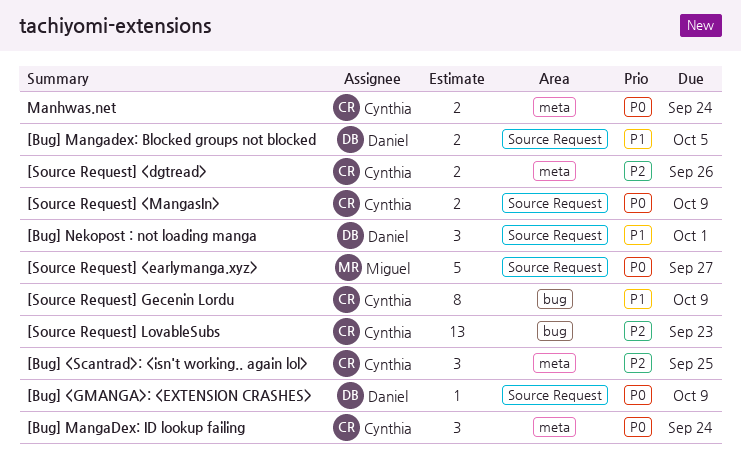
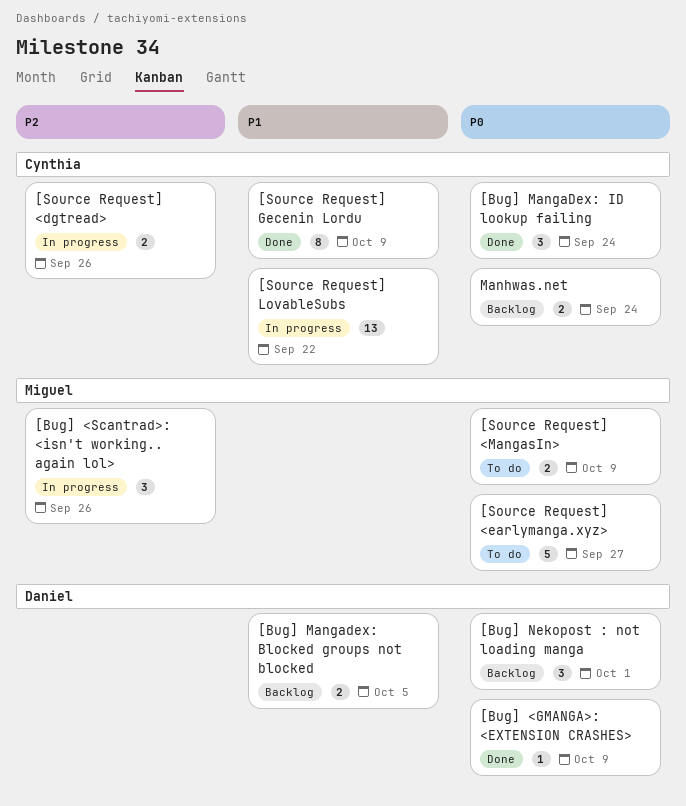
[Bug] <Scantrad>: <isn't working.. again lol>, owner: Cynthia -> Miguel
[Bug] <Scantrad>: <isn't working.. again lol>, due: Sep 25 -> Sep 26
[Bug] Nekopost : not loading manga, priority: P1 -> P0
[Source Request] <MangasIn>, owner: Cynthia -> Miguel
[Source Request] LovableSubs, priority: P2 -> P1
[Source Request] LovableSubs, due: Sep 23 -> Sep 22

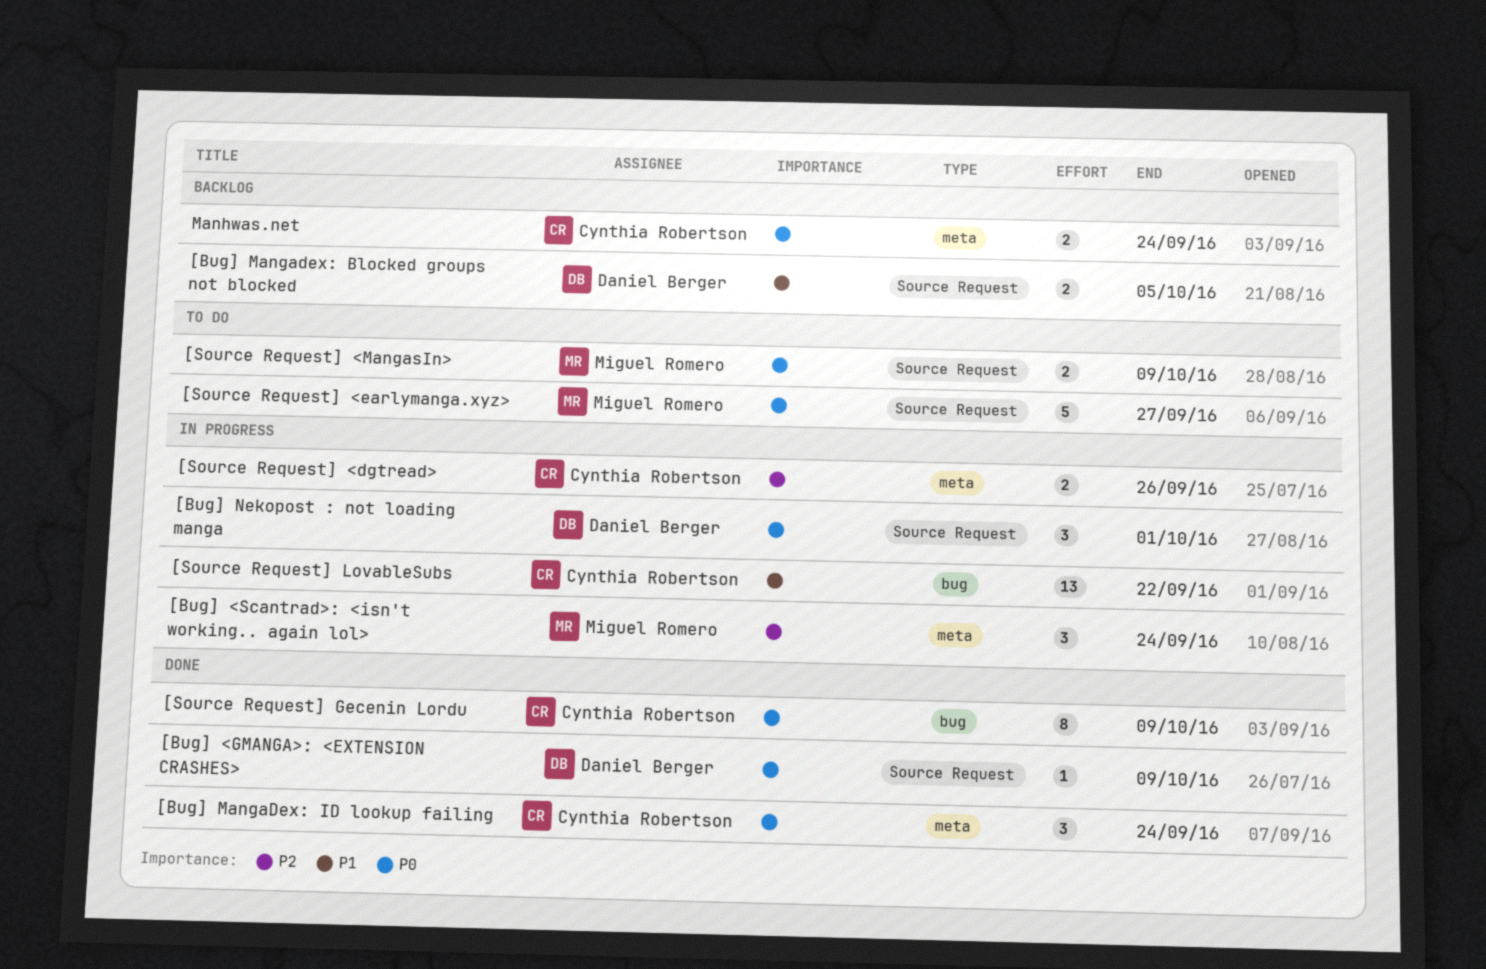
[Bug] <Scantrad>: <isn't working.. again lol>, due: Sep 26 -> Sep 24
[Bug] Nekopost : not loading manga, status: Backlog -> In progress
[Source Request] Gecenin Lordu, priority: P1 -> P0

